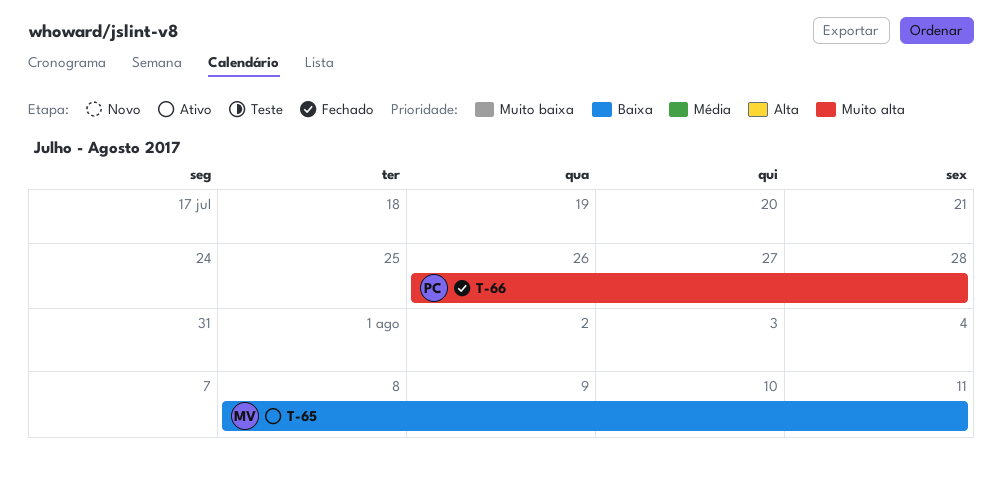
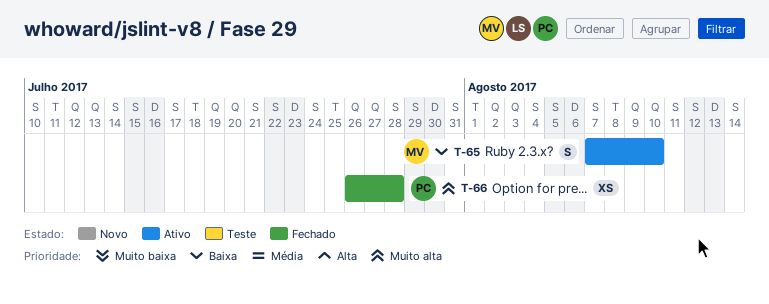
T-65, start: Aug 8 -> Aug 7
T-65, due: Aug 11 -> Aug 10

